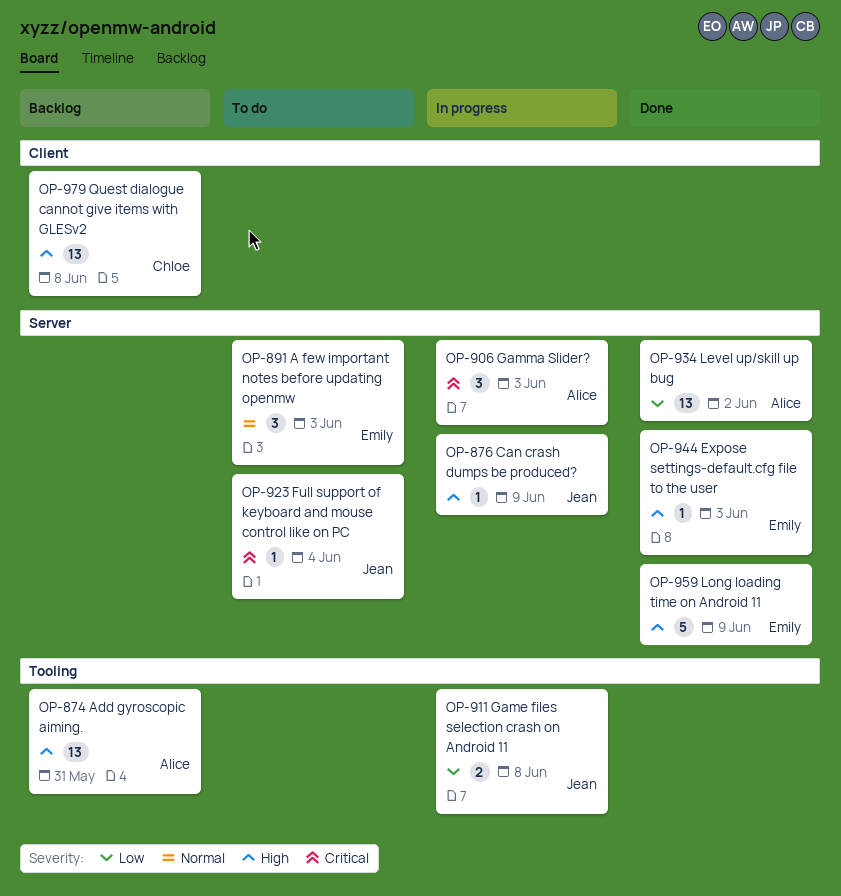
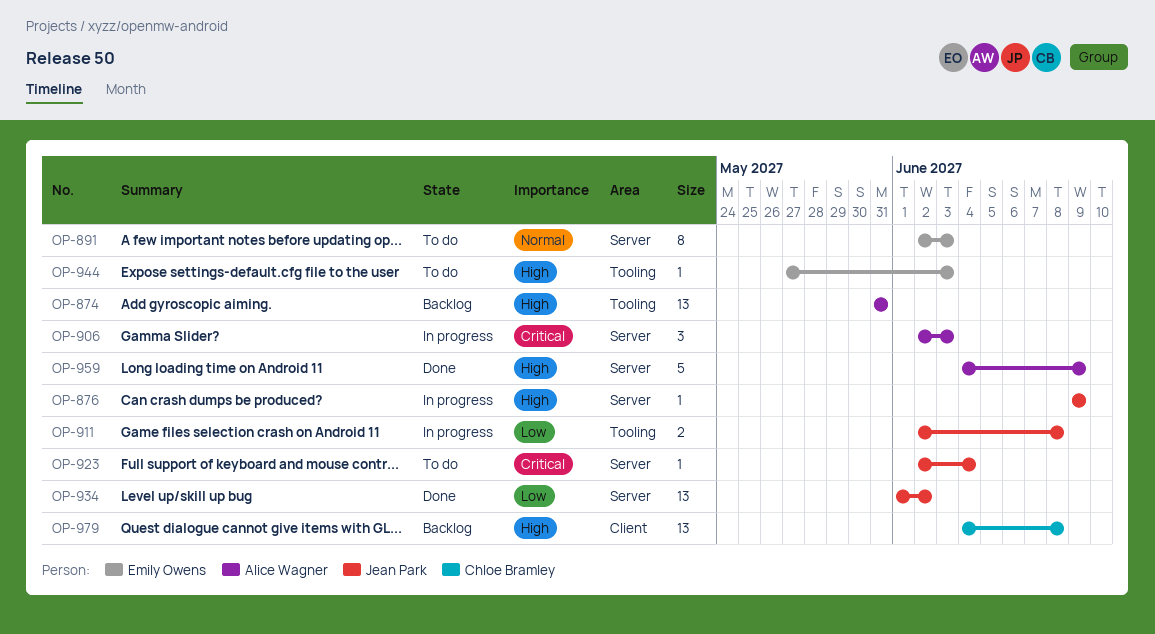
OP-891, estimate: 3 -> 8
OP-934, owner: Alice Wagner -> Jean Park
OP-944, status: Done -> To do
OP-944, label: Server -> Tooling
OP-959, owner: Emily Owens -> Alice Wagner

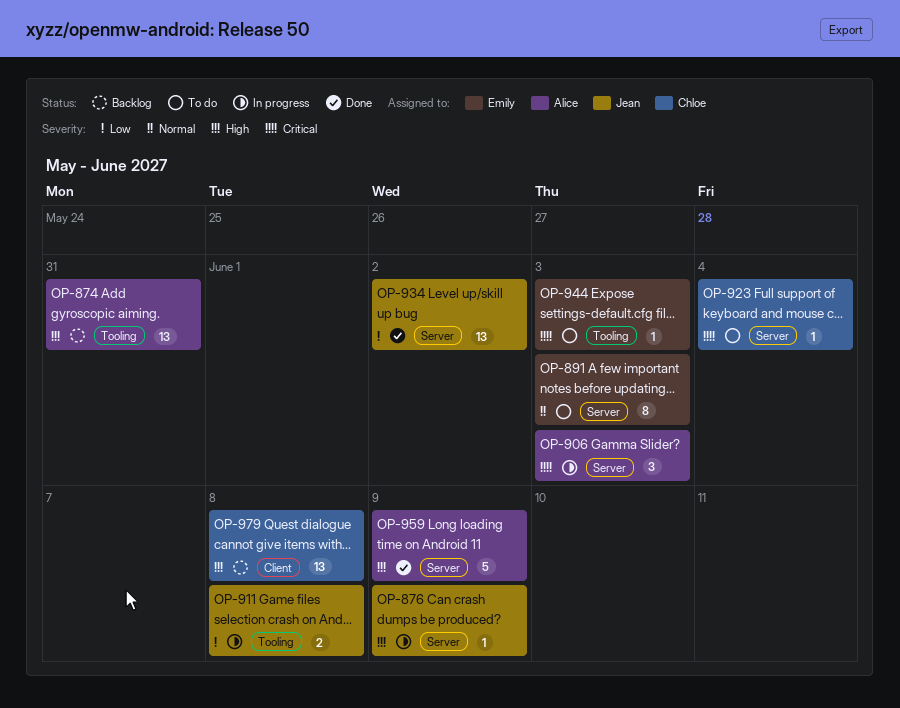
OP-923, owner: Jean Park -> Chloe Bramley
OP-944, priority: High -> Critical

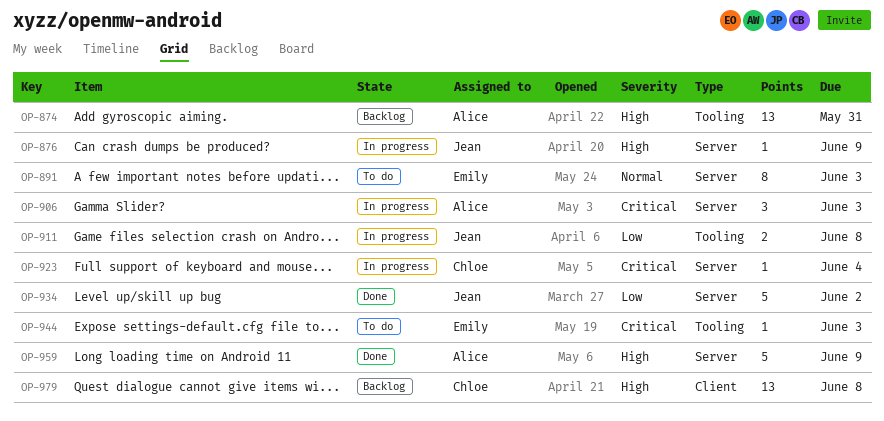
OP-923, status: To do -> In progress
OP-934, estimate: 13 -> 5

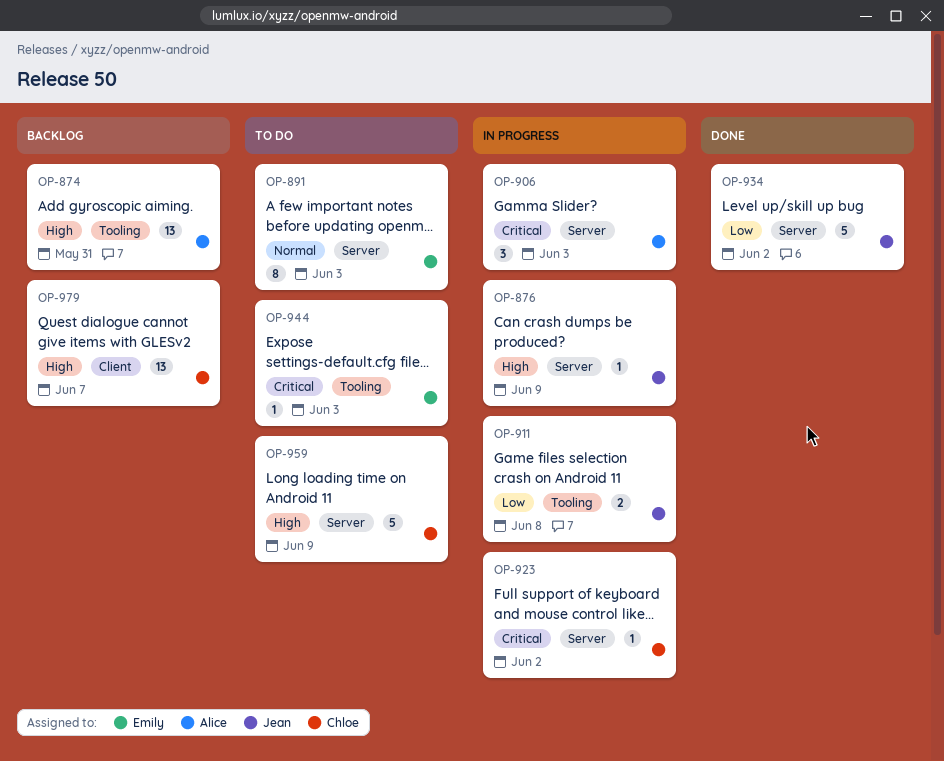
OP-923, due: Jun 4 -> Jun 2
OP-959, status: Done -> To do
OP-959, owner: Alice -> Chloe
OP-979, due: Jun 8 -> Jun 7

